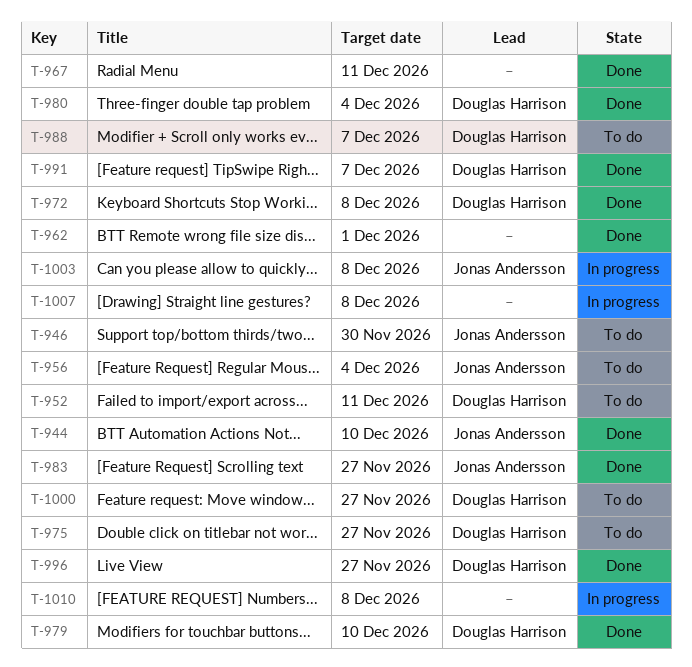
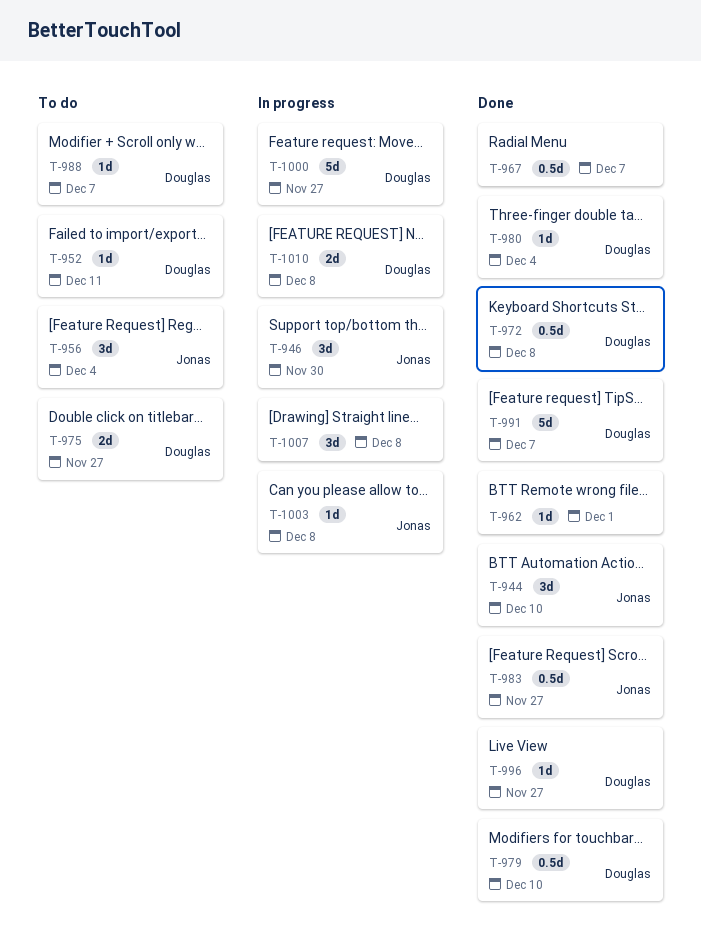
T-946, status: To do -> In progress
T-967, due: Dec 11 -> Dec 7
T-1000, status: To do -> In progress
T-1010, owner: none -> Douglas Harrison

